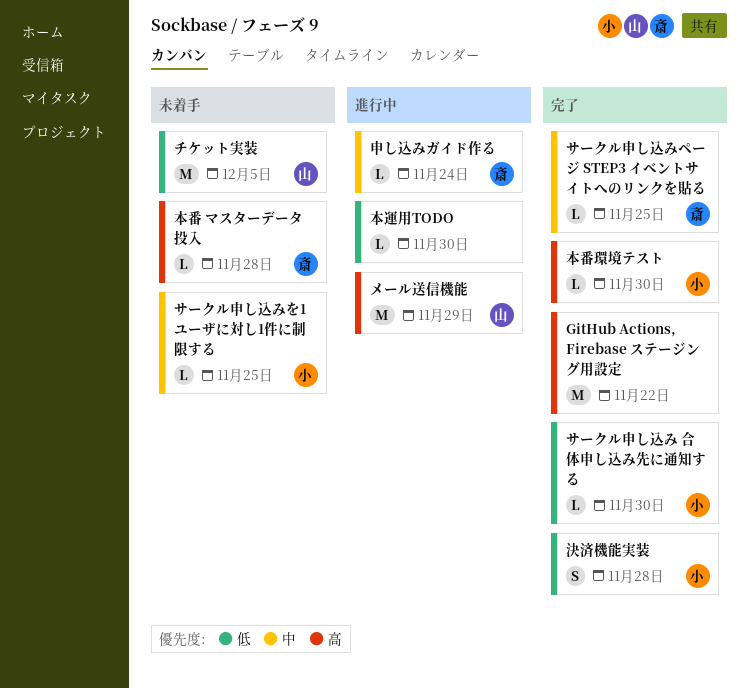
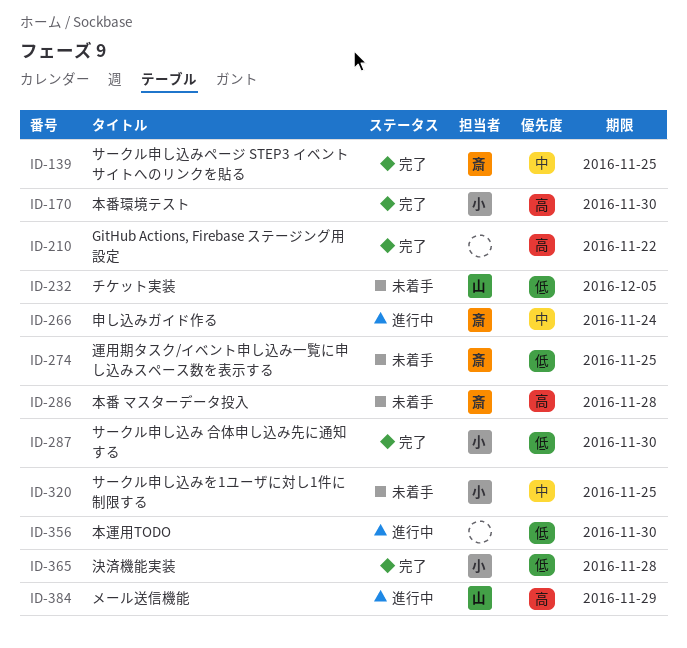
運用期タスク/イベント申し込み一覧に申し込みスペース数を表示する: none -> present

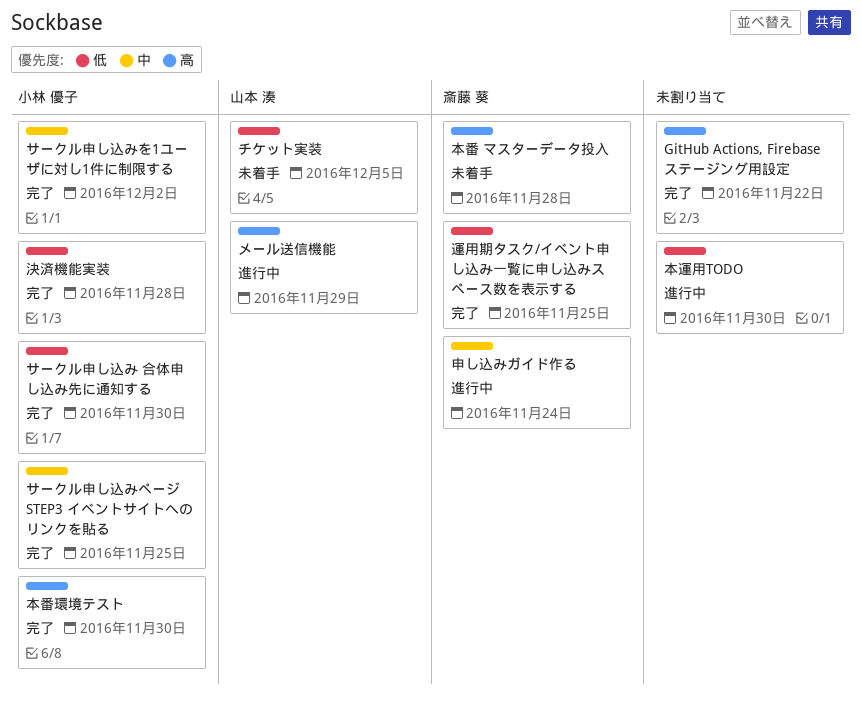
サークル申し込みを1ユーザに対し1件に制限する, status: 未着手 -> 完了
サークル申し込みを1ユーザに対し1件に制限する, due: Nov 25 -> Dec 2
サークル申し込みページ STEP3 イベントサイトへのリンクを貼る, owner: 斎藤 葵 -> 小林 優子
運用期タスク/イベント申し込み一覧に申し込みスペース数を表示する, status: 未着手 -> 完了

